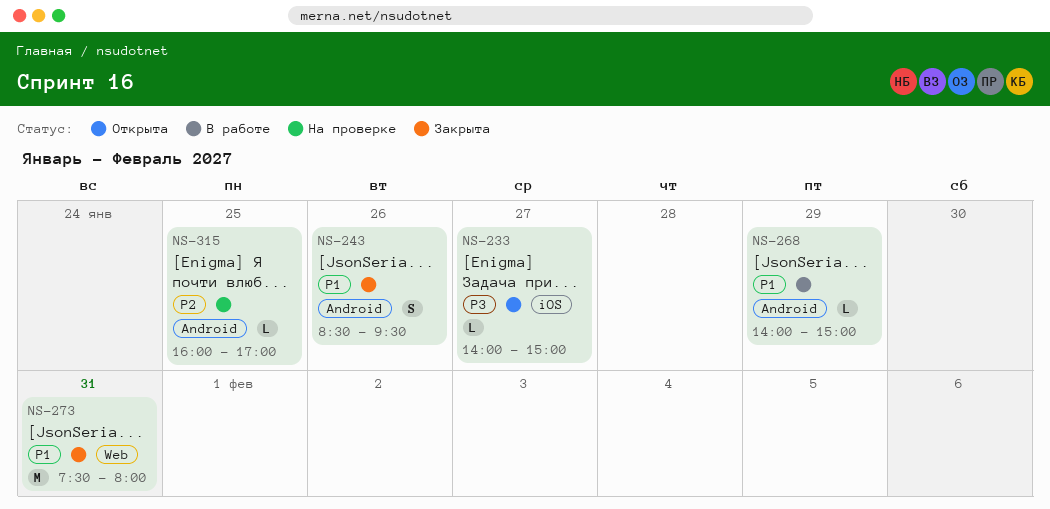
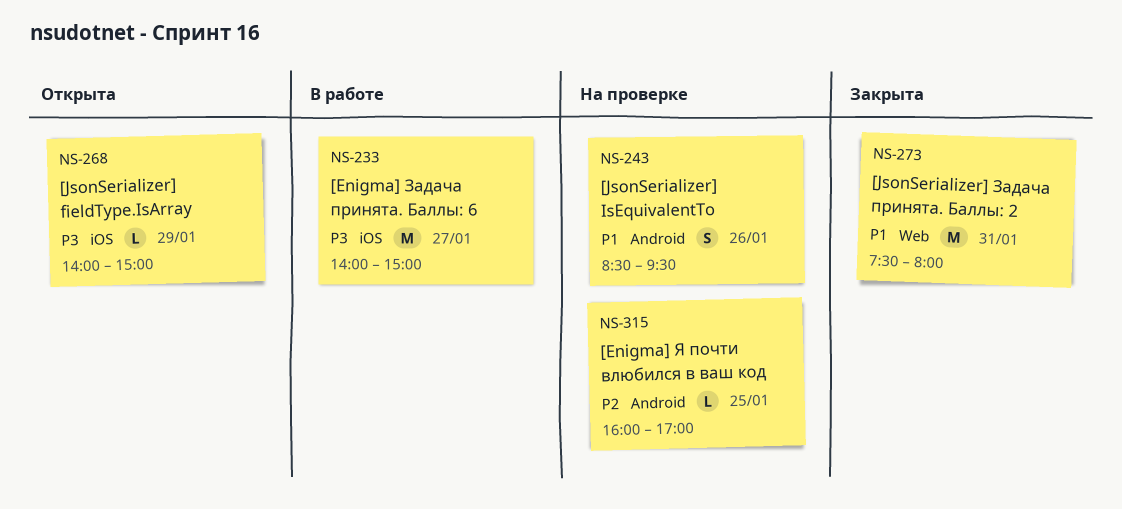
NS-233, status: Открыта -> В работе
NS-233, estimate: L -> M
NS-243, status: Закрыта -> На проверке
NS-268, status: В работе -> Открыта
NS-268, priority: P1 -> P3
NS-268, label: Android -> iOS

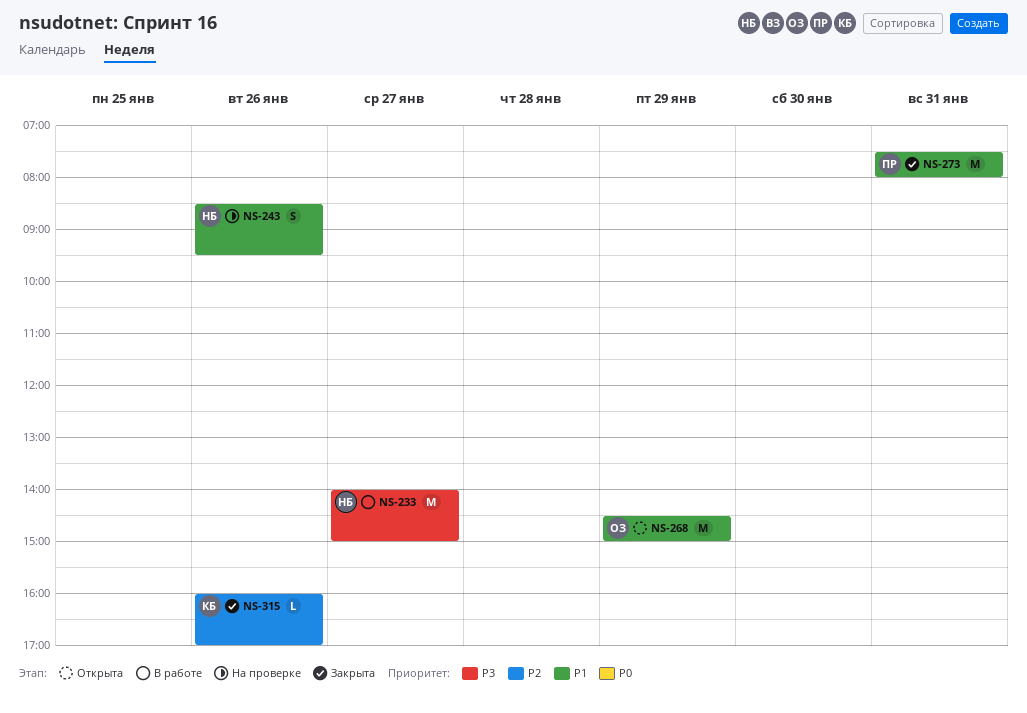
NS-268, priority: P3 -> P1
NS-268, estimate: L -> M
NS-268, begins: 14:00 -> 14:30
NS-315, status: На проверке -> Закрыта
NS-315, day: Jan 25 -> Jan 26

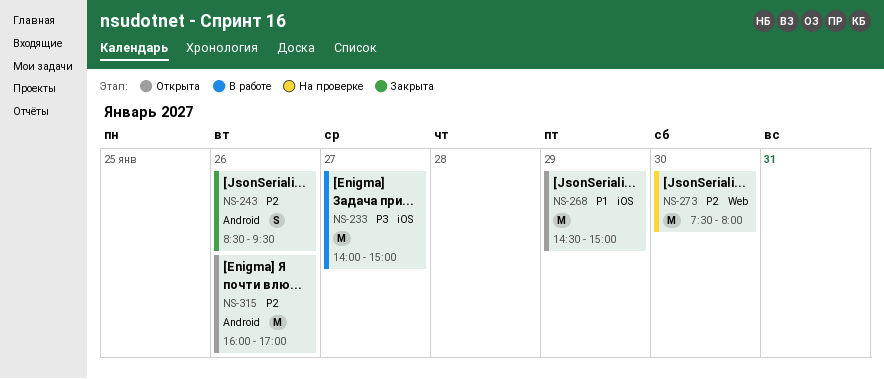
NS-243, status: На проверке -> Закрыта
NS-243, priority: P1 -> P2
NS-273, status: Закрыта -> На проверке
NS-273, priority: P1 -> P2
NS-273, day: Jan 31 -> Jan 30
NS-315, status: Закрыта -> Открыта
NS-315, estimate: L -> M

